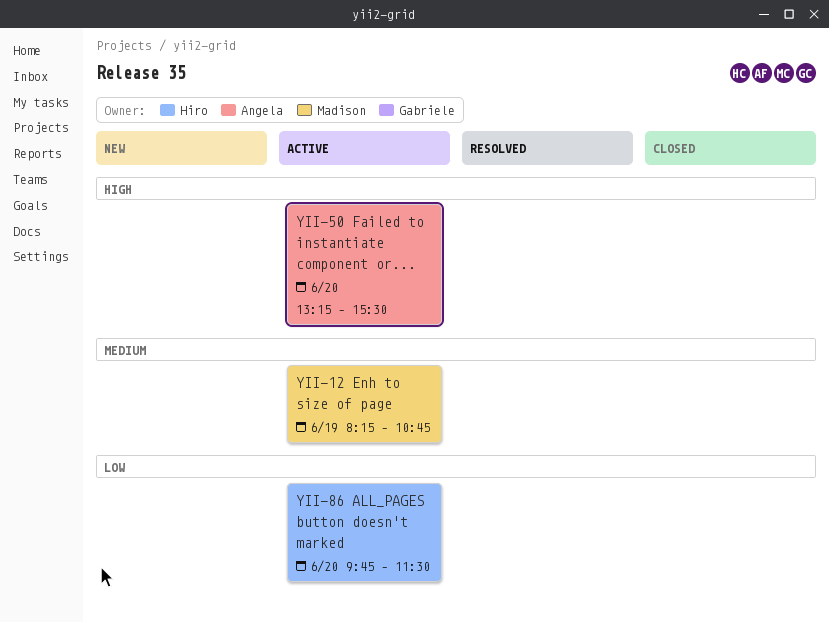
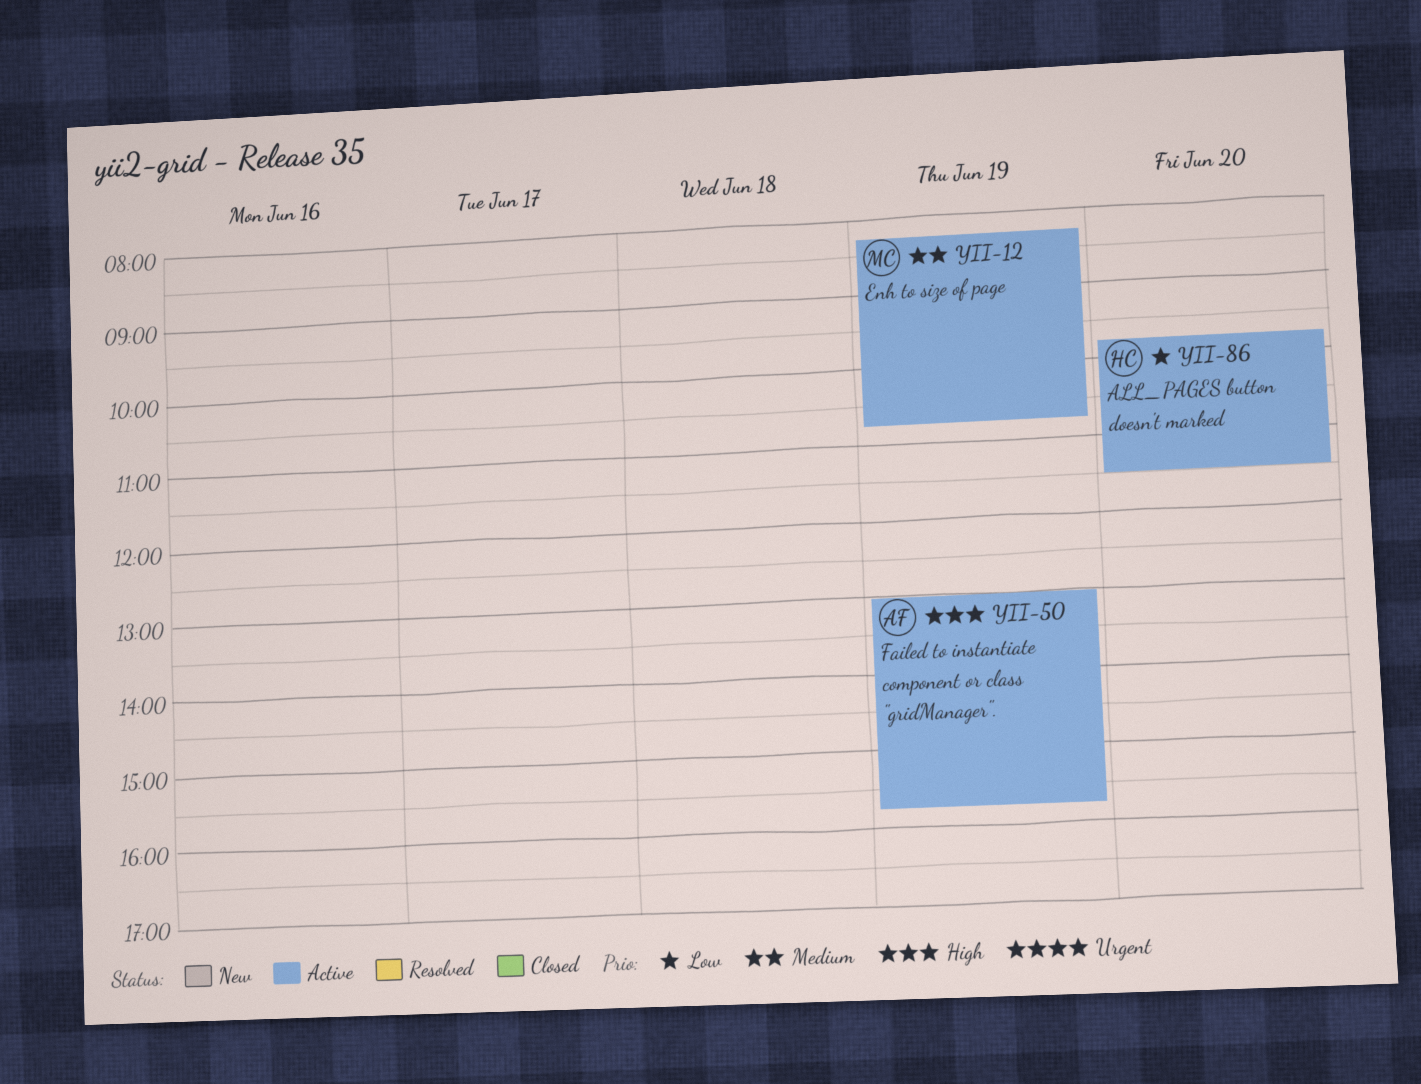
YII-50, day: Jun 20 -> Jun 19
YII-50, begins: 13:15 -> 13:00
YII-50, ends: 15:30 -> 15:45

